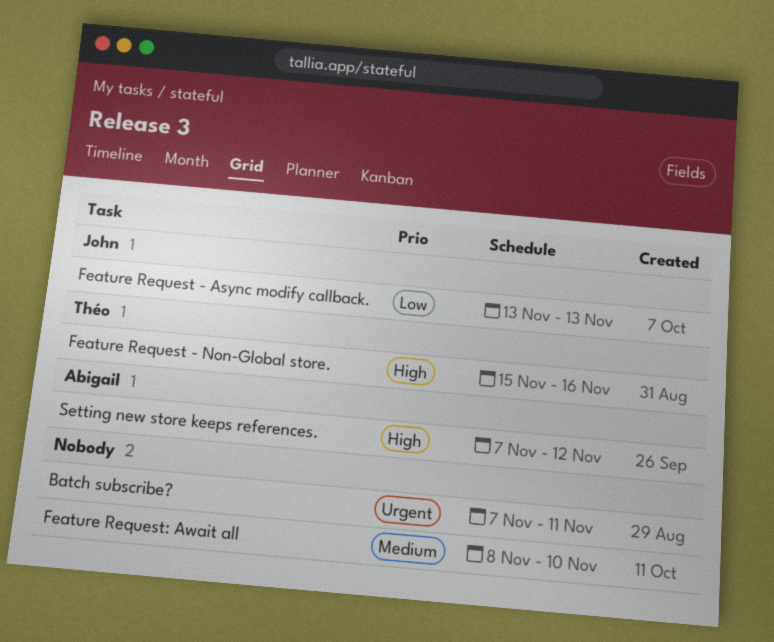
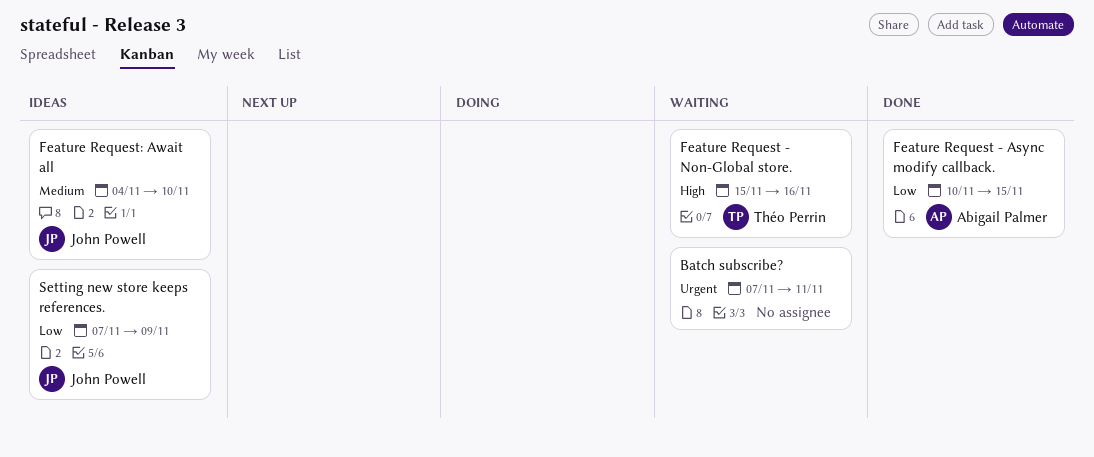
Feature Request - Async modify callback., owner: John Powell -> Abigail Palmer
Feature Request - Async modify callback., start: Nov 13 -> Nov 10
Feature Request - Async modify callback., due: Nov 13 -> Nov 15
Feature Request: Await all, owner: none -> John Powell
Feature Request: Await all, start: Nov 8 -> Nov 4
Setting new store keeps references., owner: Abigail Palmer -> John Powell
Setting new store keeps references., priority: High -> Low
Setting new store keeps references., due: Nov 12 -> Nov 9

